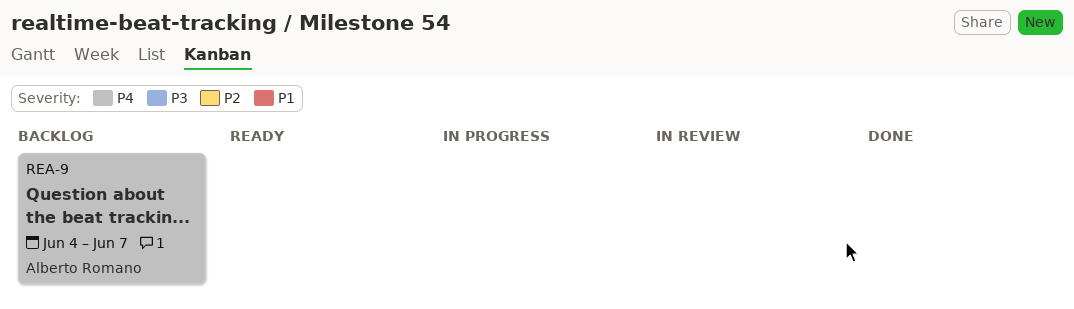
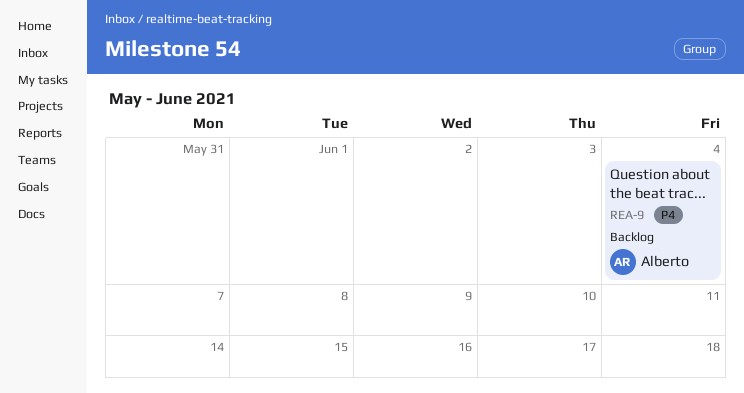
REA-9, due: Jun 7 -> Jun 4

